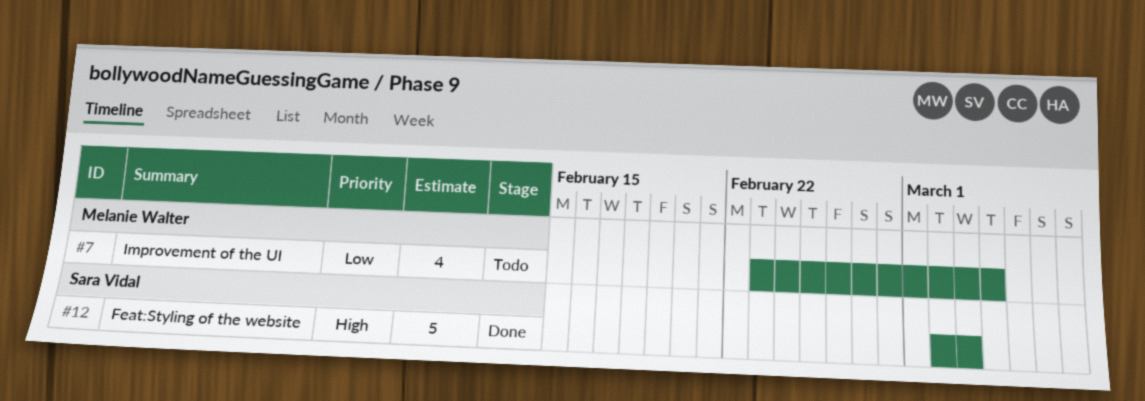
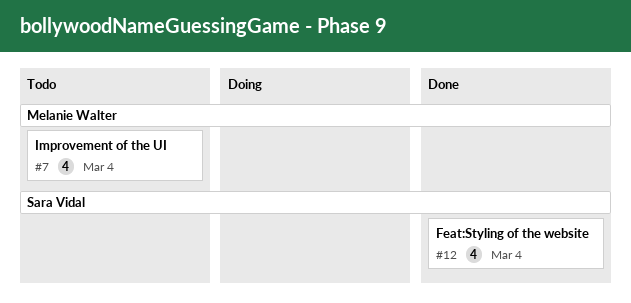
#12, estimate: 5 -> 4
#12, due: Mar 3 -> Mar 4

